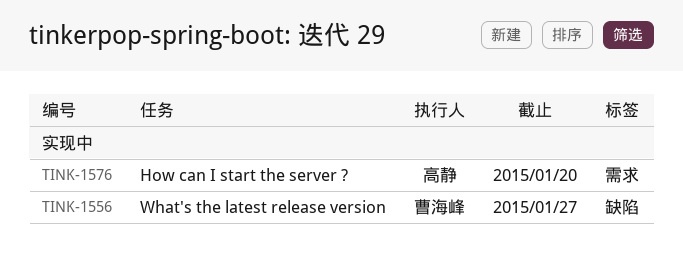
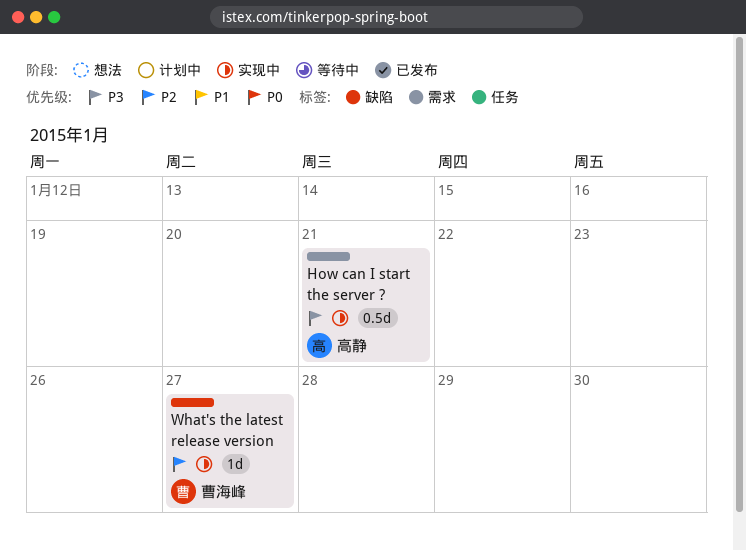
How can I start the server ?, due: Jan 20 -> Jan 21

